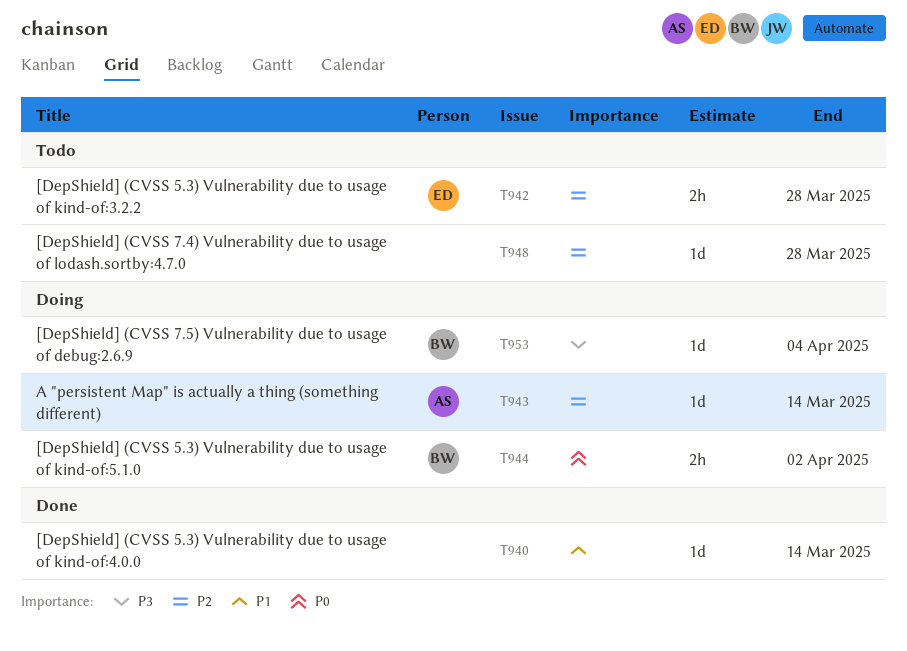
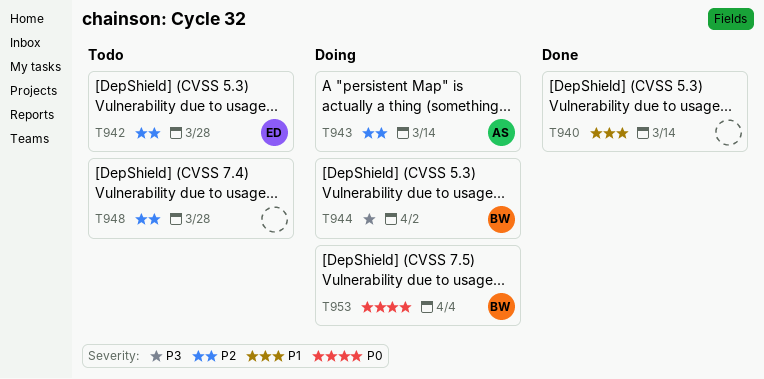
T944, priority: P0 -> P3
T953, priority: P3 -> P0

